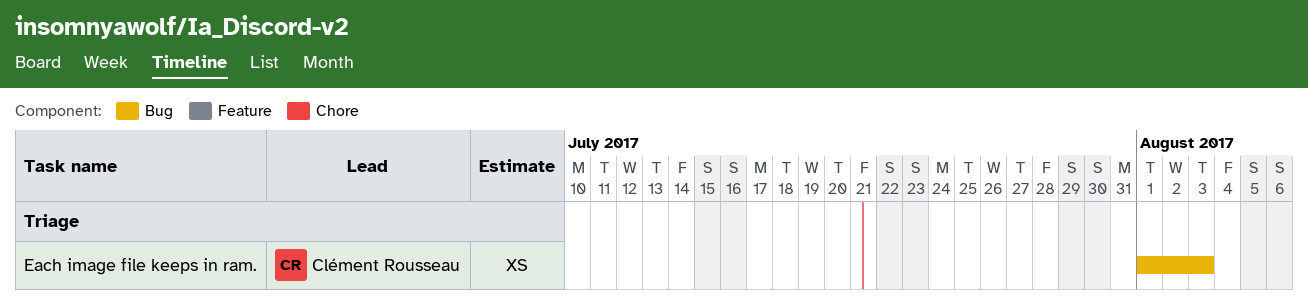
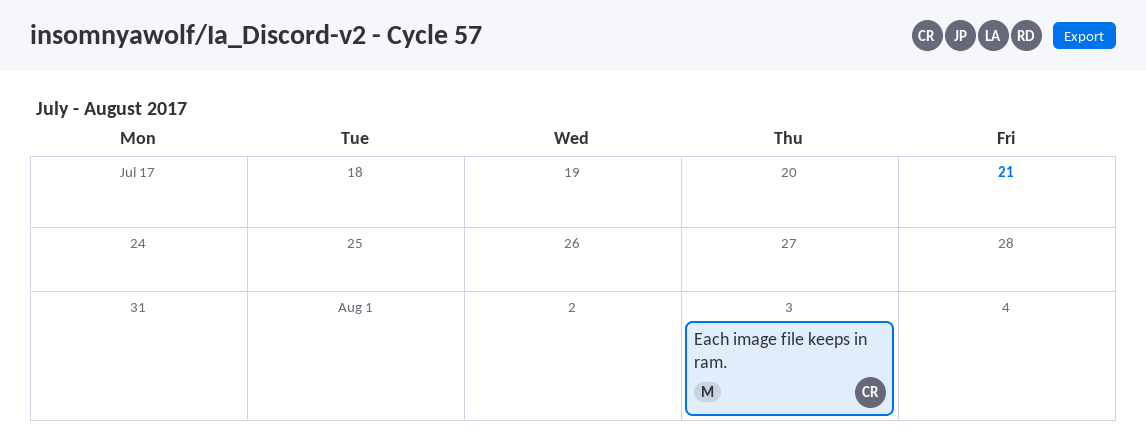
Each image file keeps in ram., estimate: XS -> M

